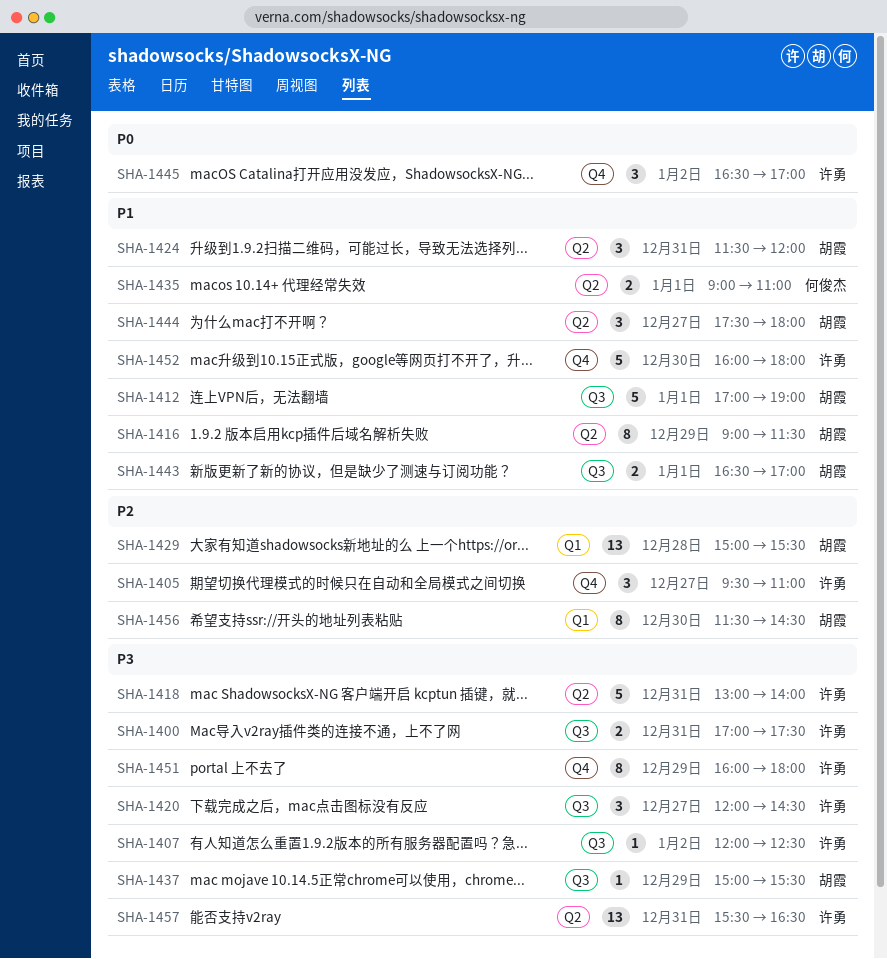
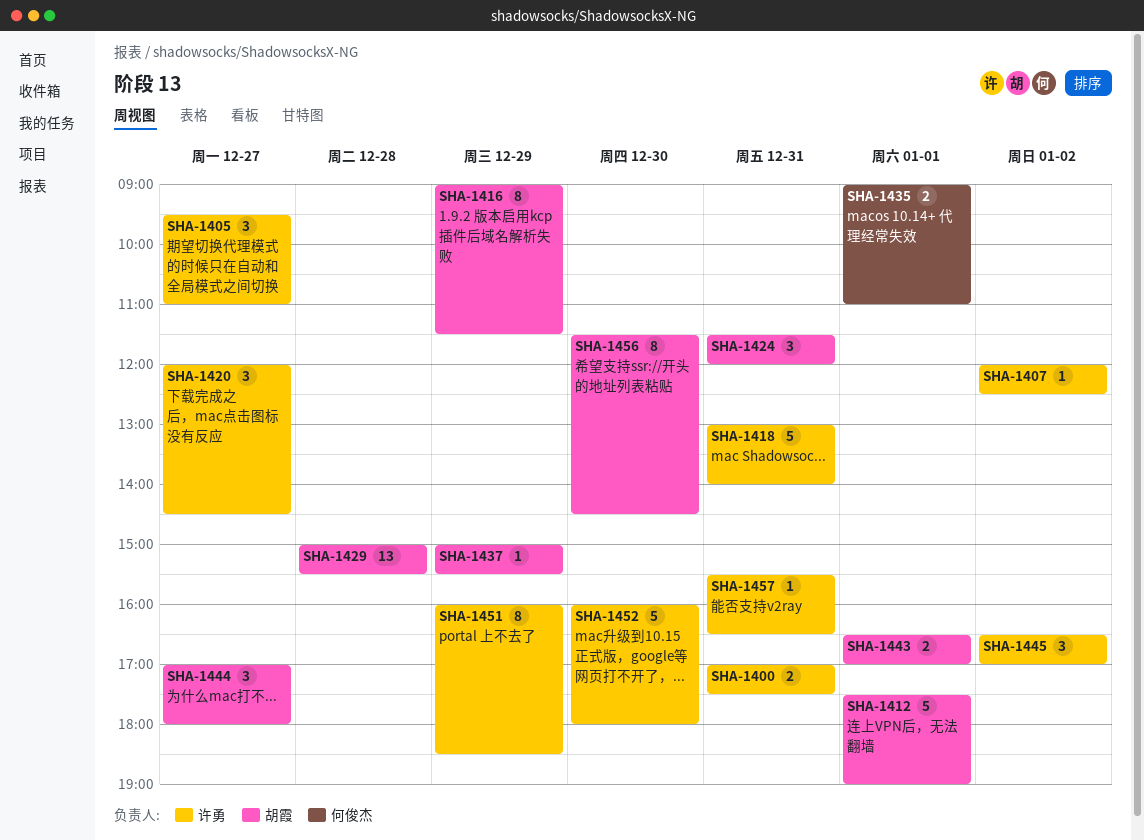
SHA-1412, begins: 17:00 -> 17:30
SHA-1444, begins: 17:30 -> 17:00
SHA-1451, ends: 18:00 -> 18:30
SHA-1457, estimate: 13 -> 1

